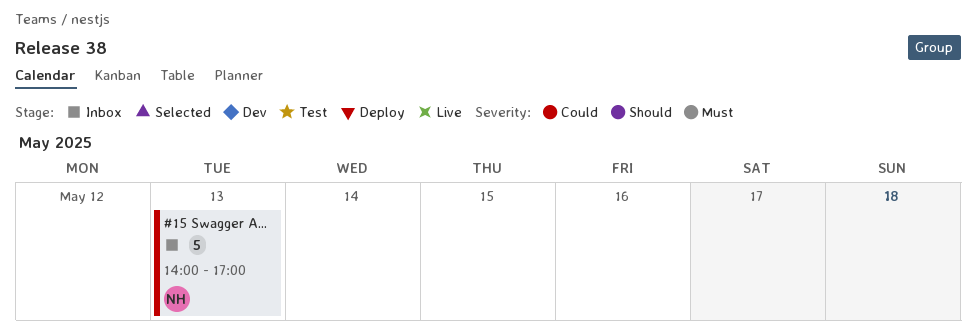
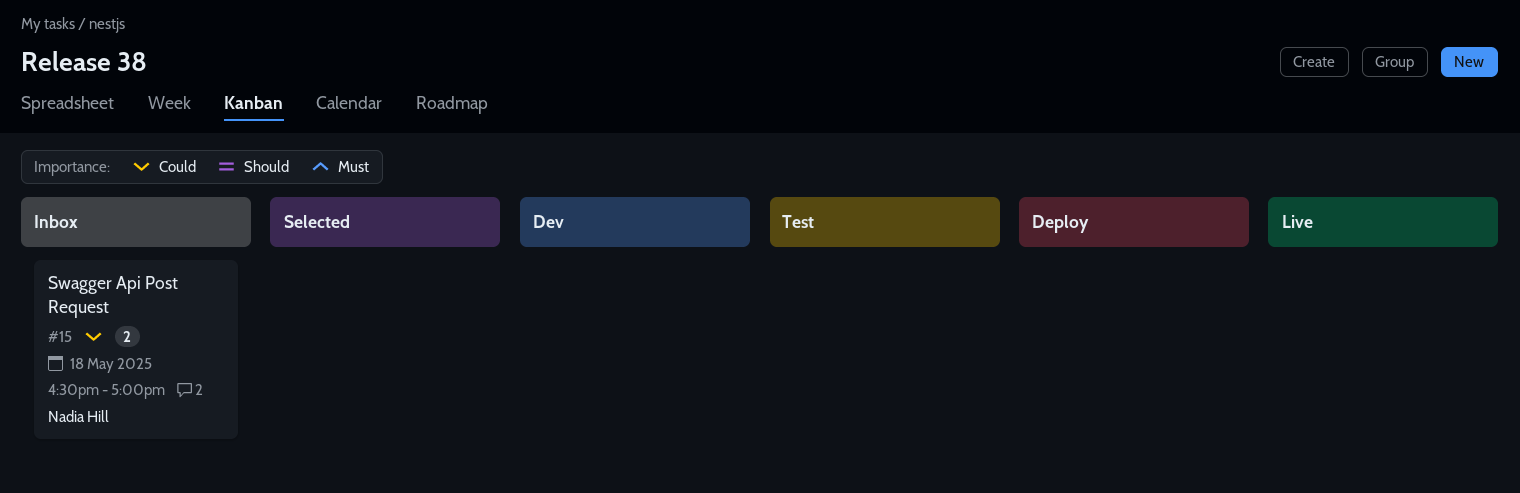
#15, estimate: 5 -> 2
#15, day: May 13 -> May 18
#15, begins: 14:00 -> 16:30

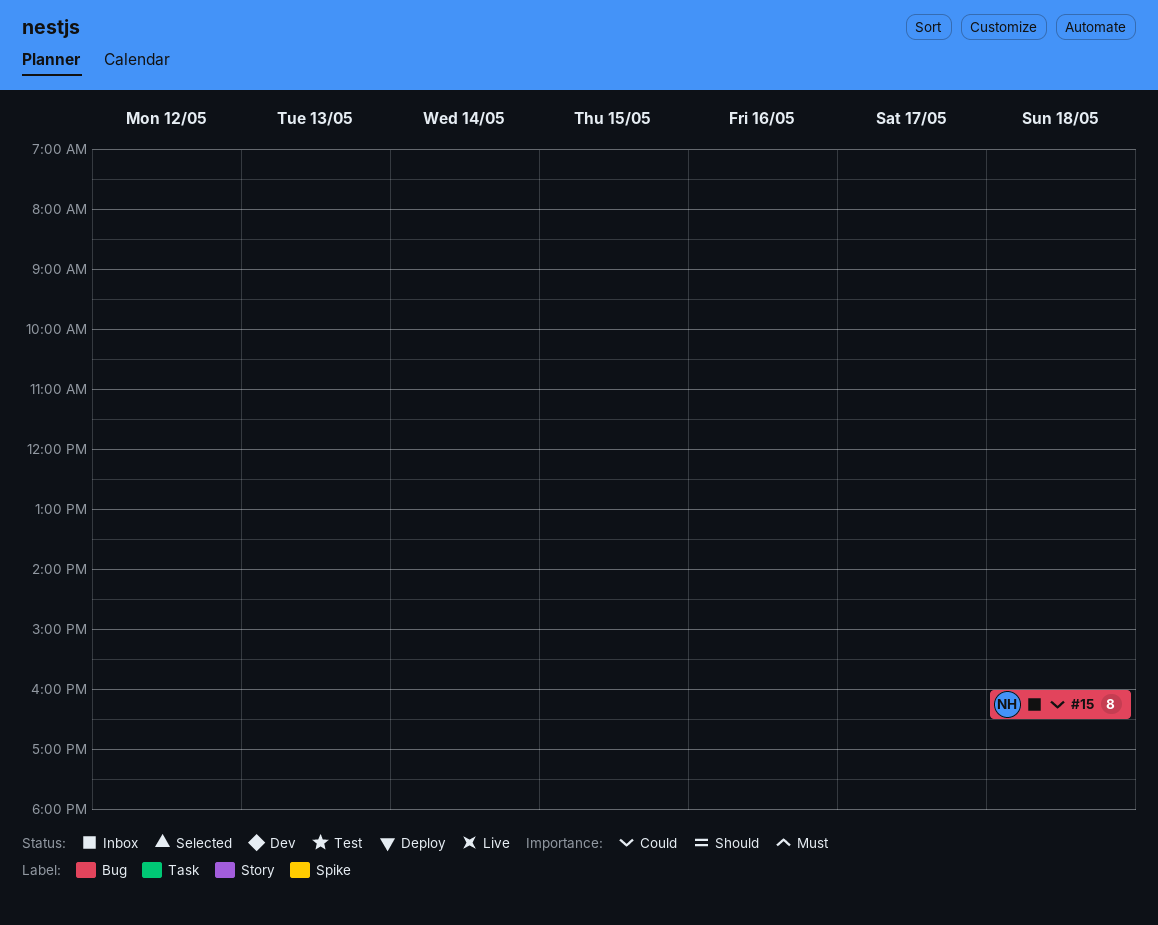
#15, estimate: 2 -> 8
#15, begins: 16:30 -> 16:00
#15, ends: 17:00 -> 16:30

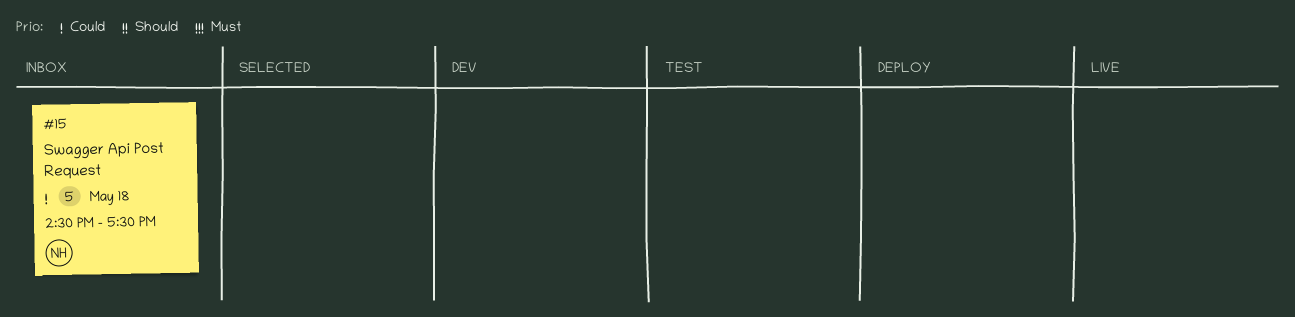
#15, estimate: 8 -> 5
#15, begins: 16:00 -> 14:30
#15, ends: 16:30 -> 17:30

